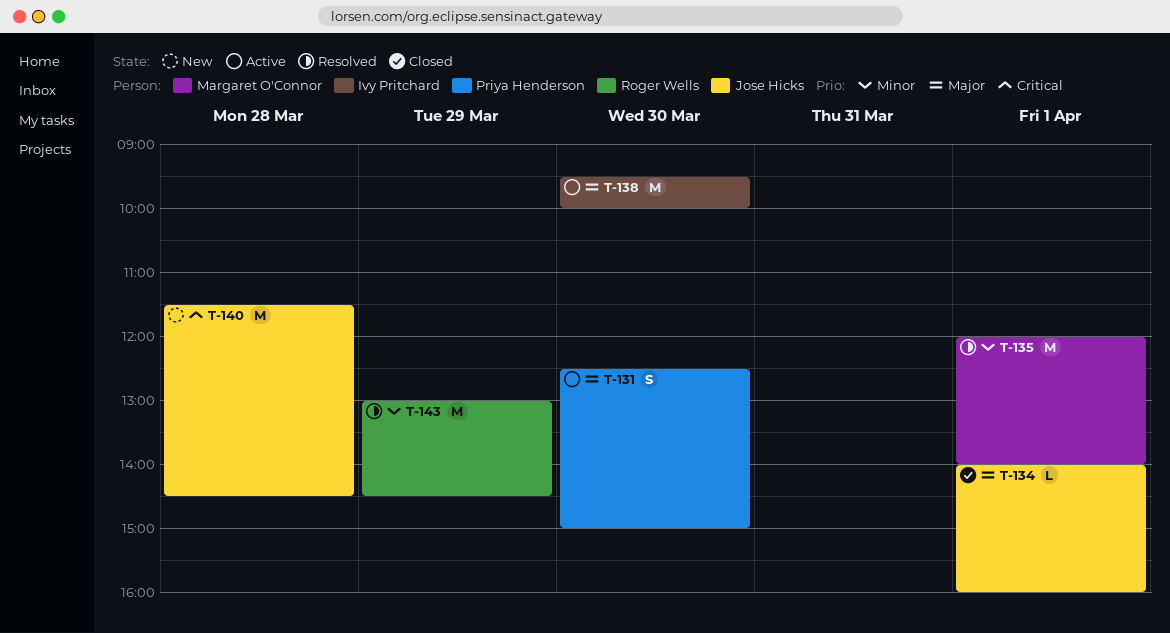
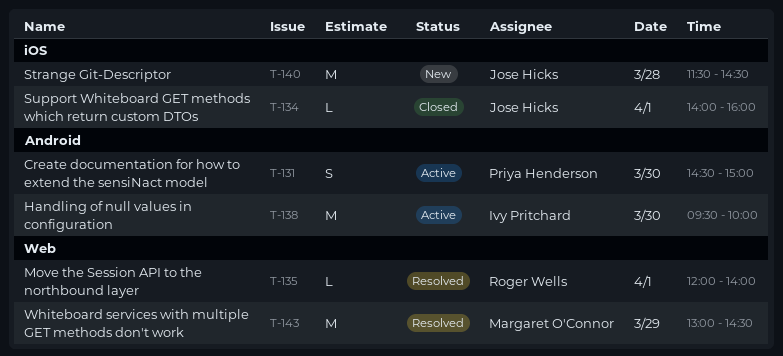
T-131, begins: 12:30 -> 14:30
T-135, owner: Margaret O'Connor -> Roger Wells
T-135, estimate: M -> L
T-143, owner: Roger Wells -> Margaret O'Connor

